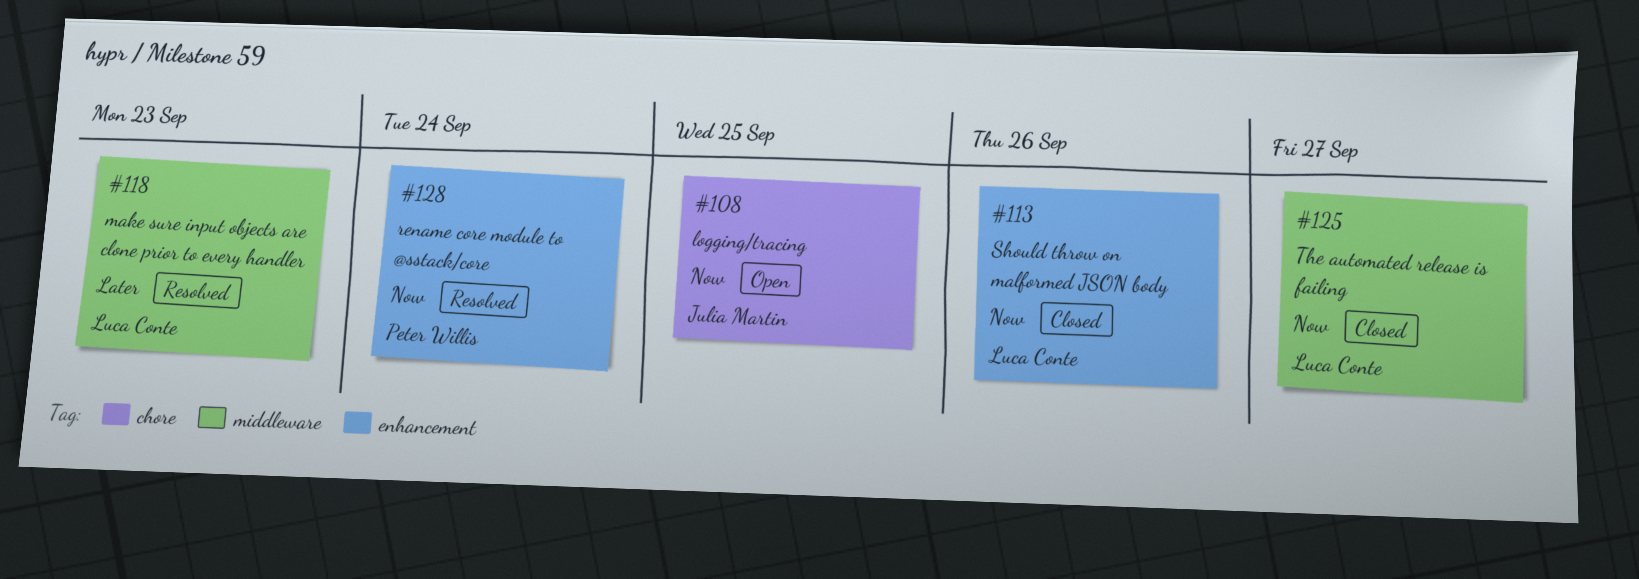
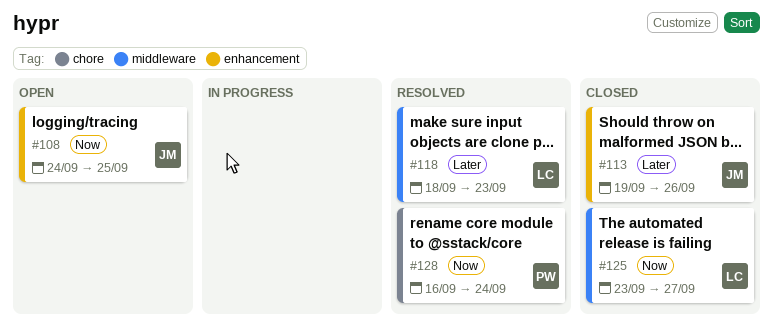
#108, label: chore -> enhancement
#113, owner: Luca Conte -> Julia Martin
#113, priority: Now -> Later
#128, label: enhancement -> chore

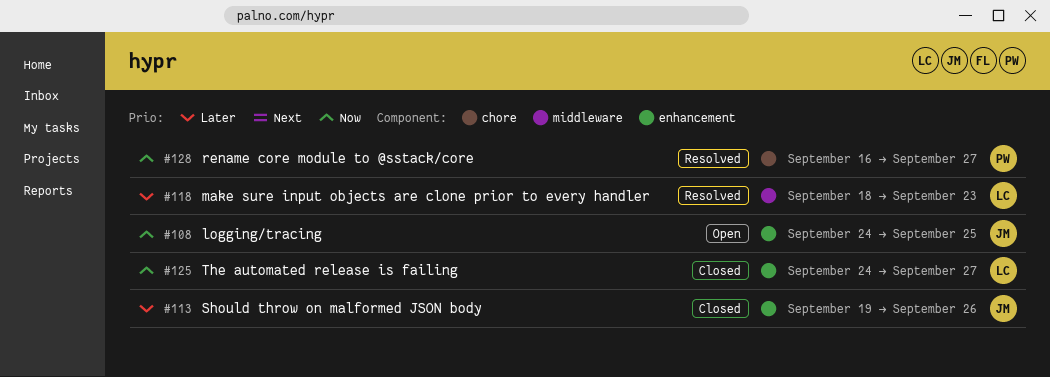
#125, label: middleware -> enhancement
#125, start: Sep 23 -> Sep 24
#128, due: Sep 24 -> Sep 27

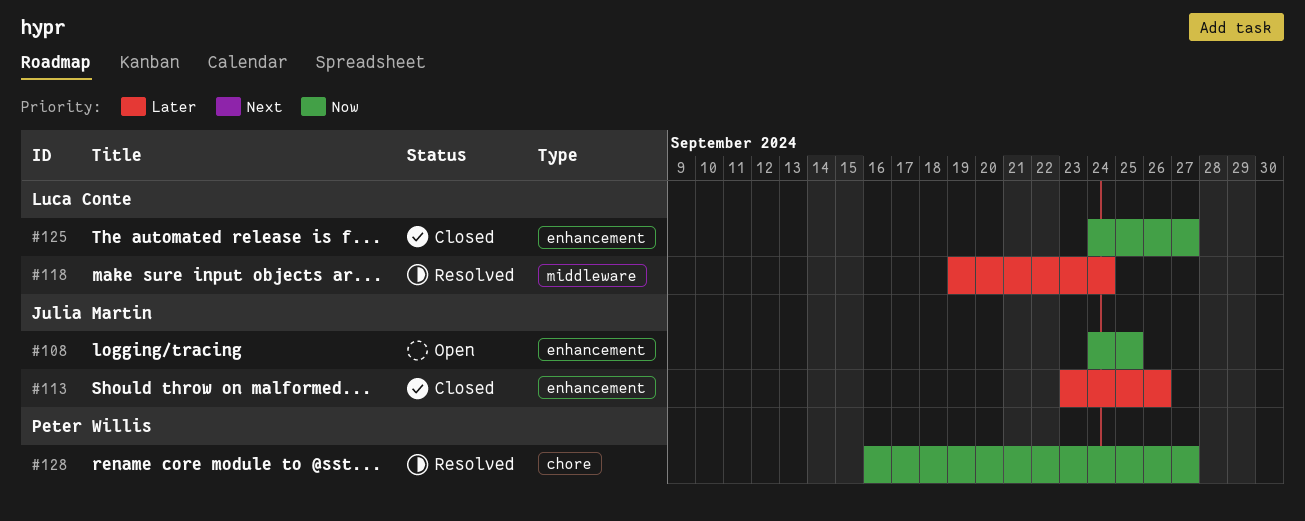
#113, start: Sep 19 -> Sep 23
#118, start: Sep 18 -> Sep 19
#118, due: Sep 23 -> Sep 24

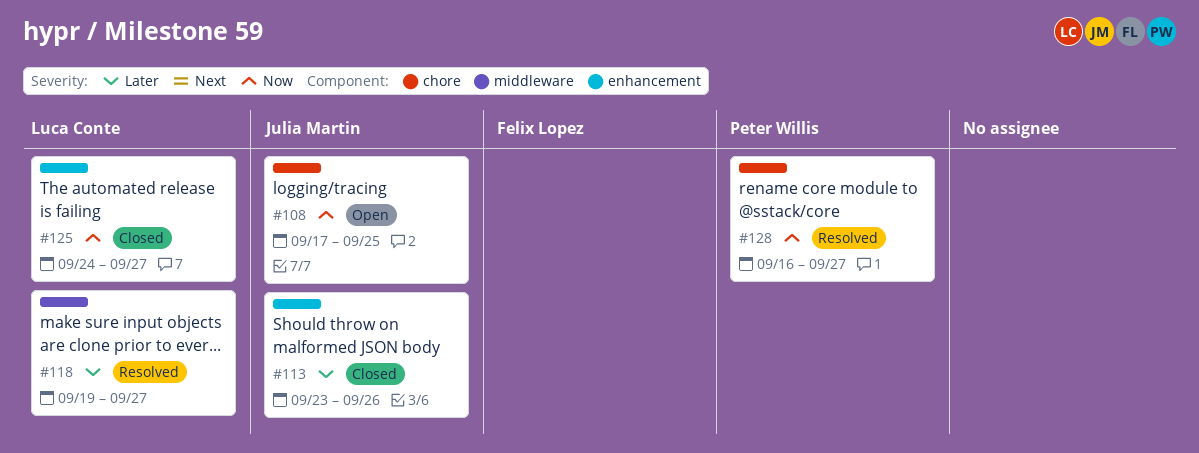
#108, label: enhancement -> chore
#108, start: Sep 24 -> Sep 17
#118, due: Sep 24 -> Sep 27

